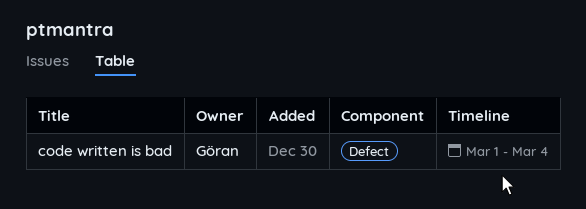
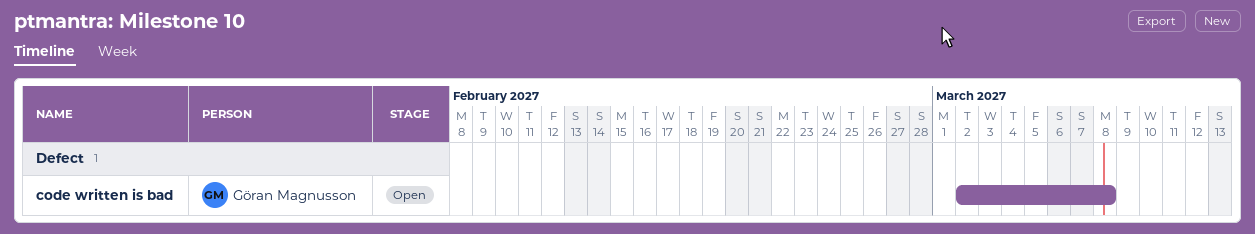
code written is bad, start: Mar 1 -> Mar 2
code written is bad, due: Mar 4 -> Mar 8

